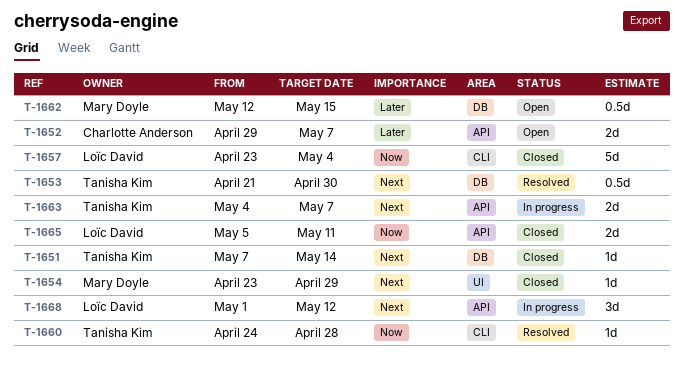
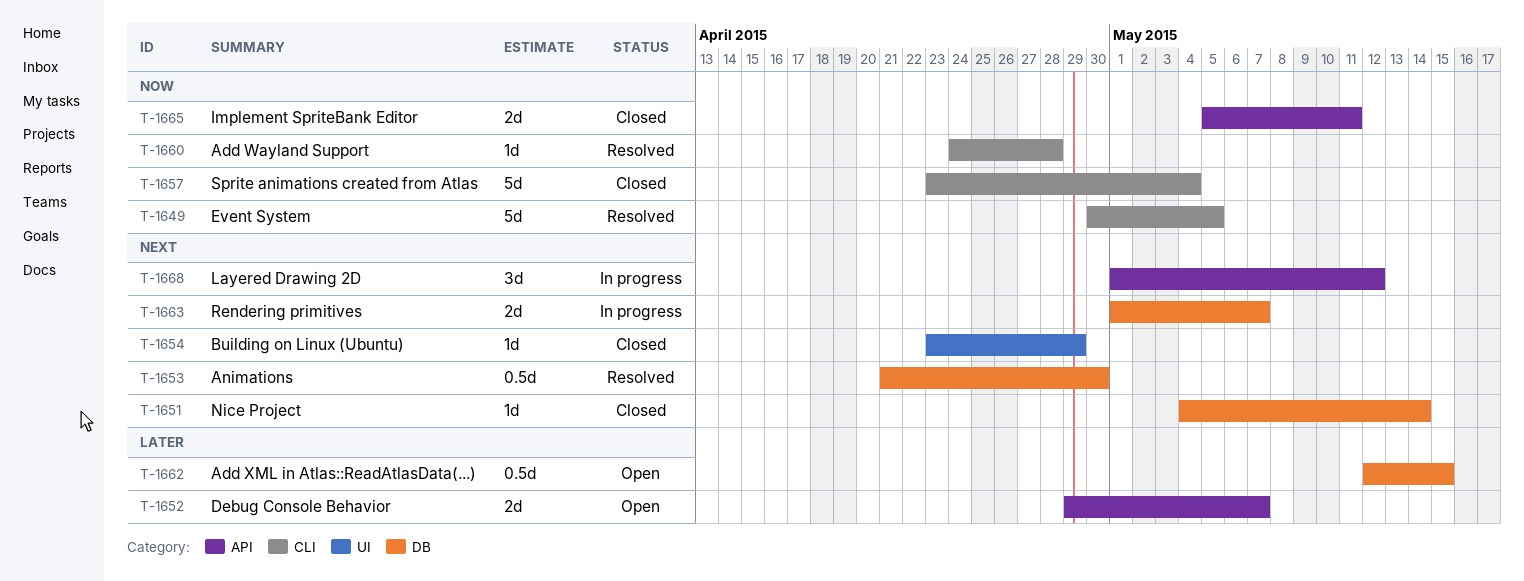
T-1649: none -> present
T-1651, start: May 7 -> May 4
T-1663, label: API -> DB
T-1663, start: May 4 -> May 1

